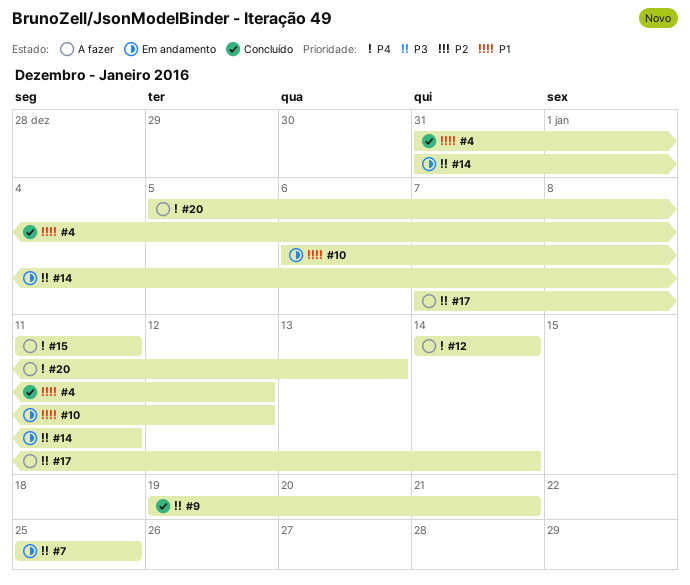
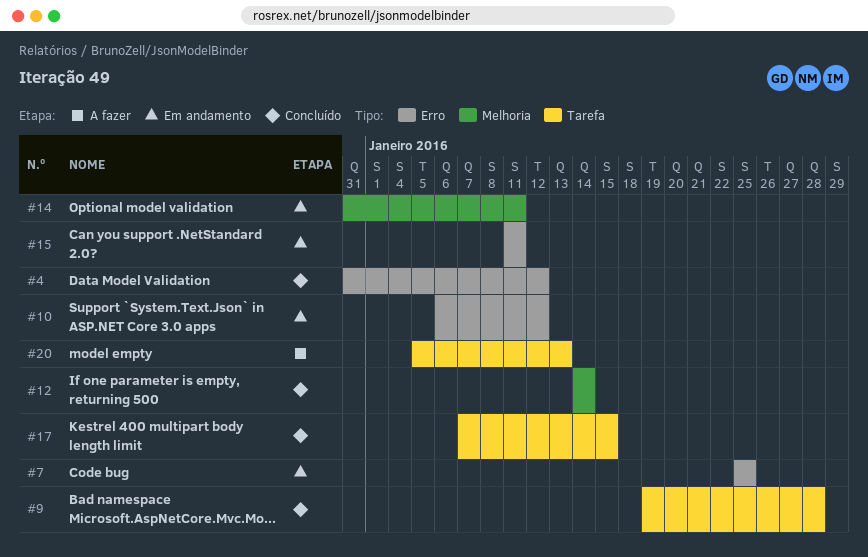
#9, due: Jan 21 -> Jan 28
#12, status: A fazer -> Concluído
#15, status: A fazer -> Em andamento
#17, status: A fazer -> Concluído
#17, due: Jan 14 -> Jan 15

